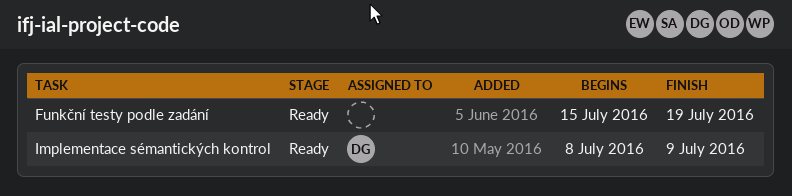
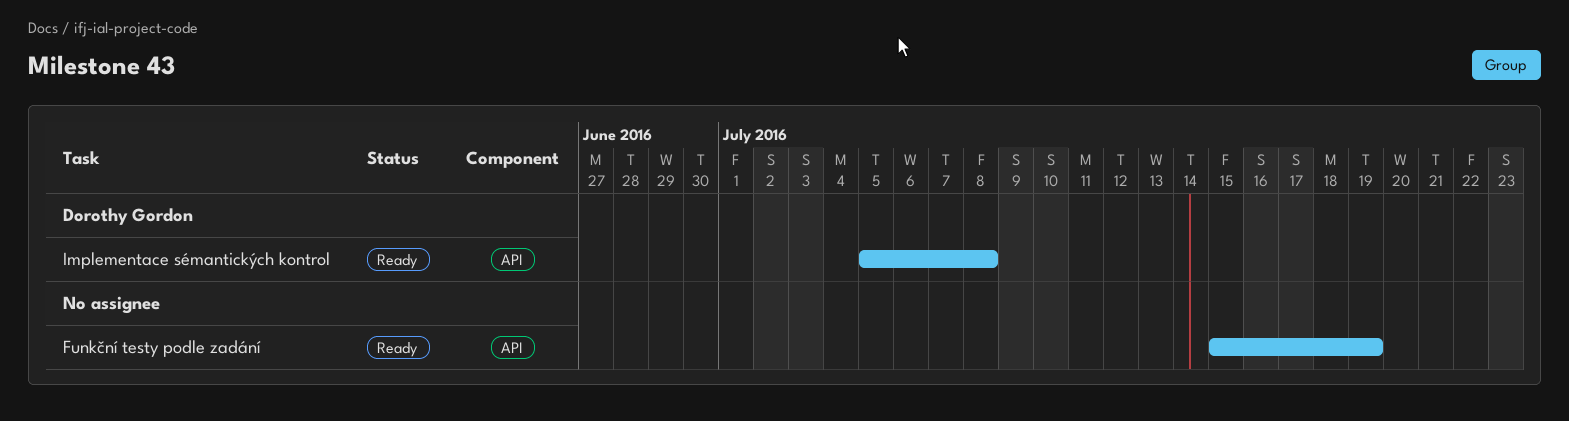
Implementace sémantických kontrol, start: Jul 8 -> Jul 5
Implementace sémantických kontrol, due: Jul 9 -> Jul 8

